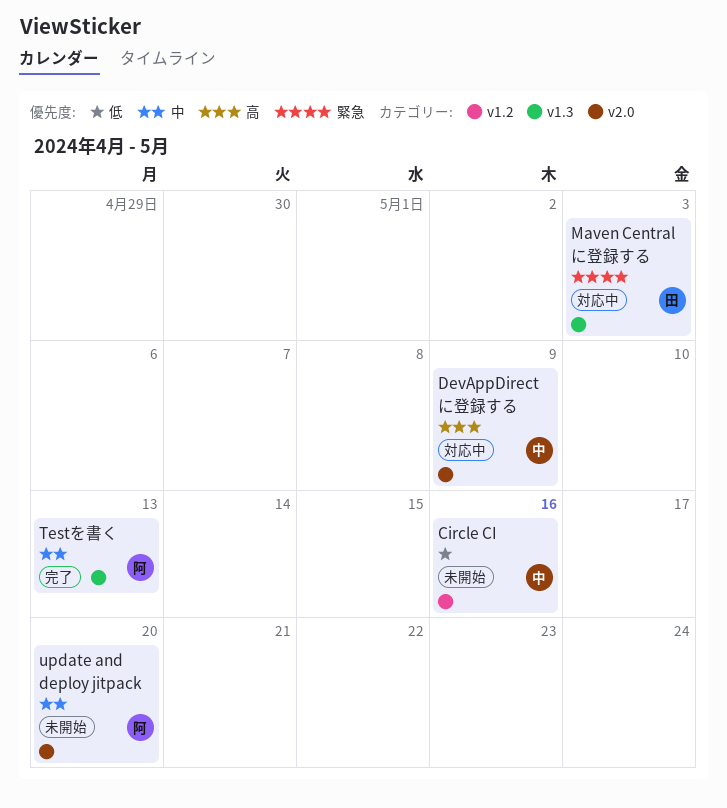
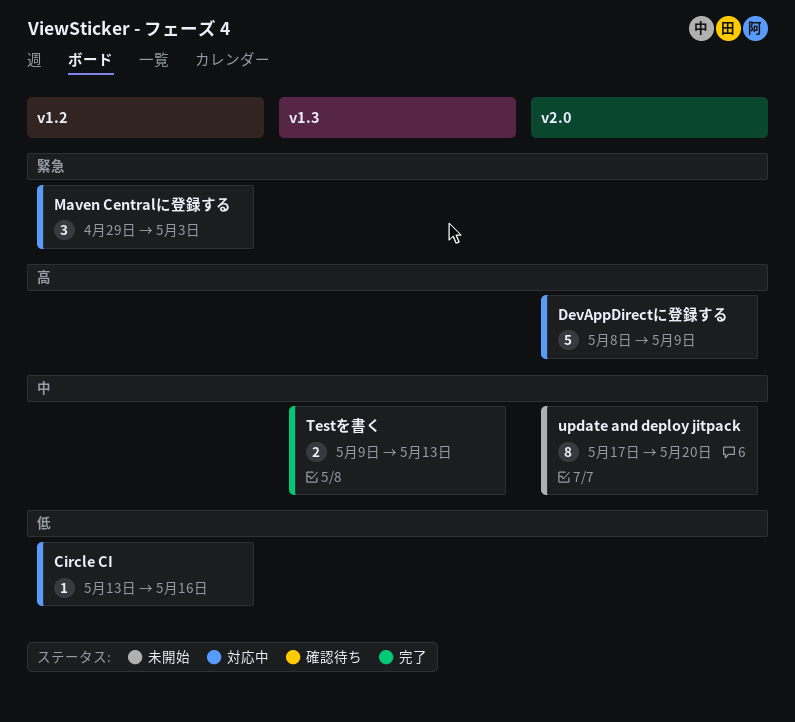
Circle CI, status: 未開始 -> 対応中
Maven Centralに登録する, label: v1.3 -> v1.2

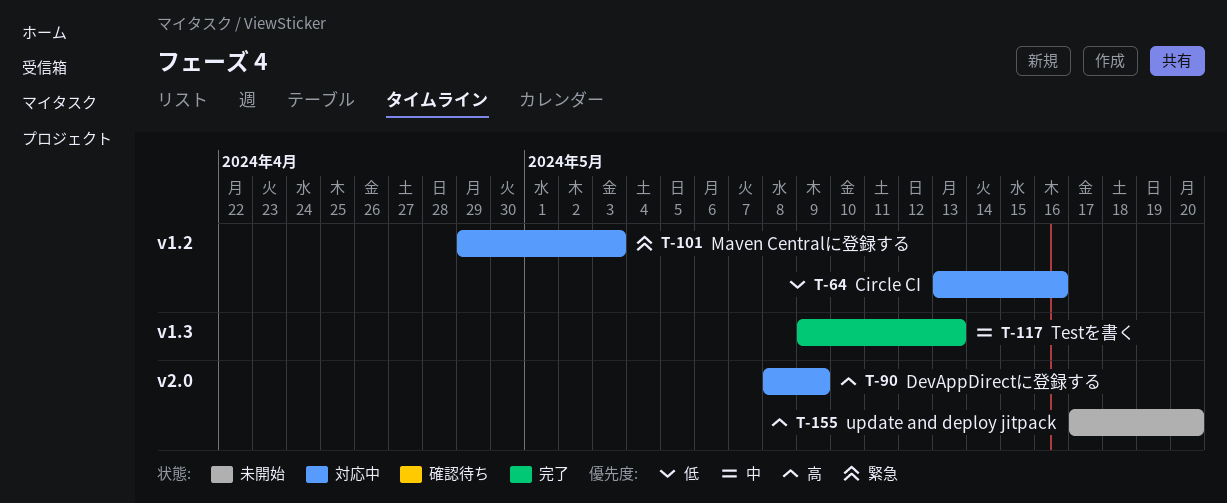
update and deploy jitpack, priority: 中 -> 高

